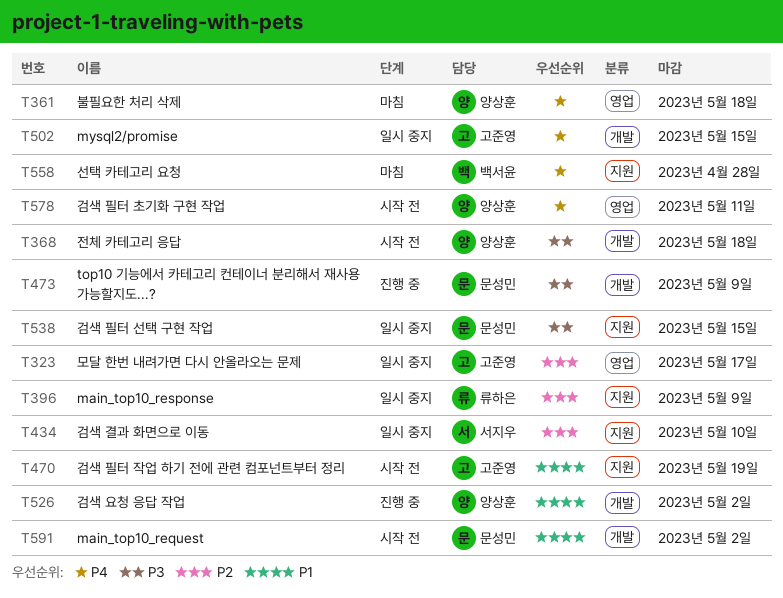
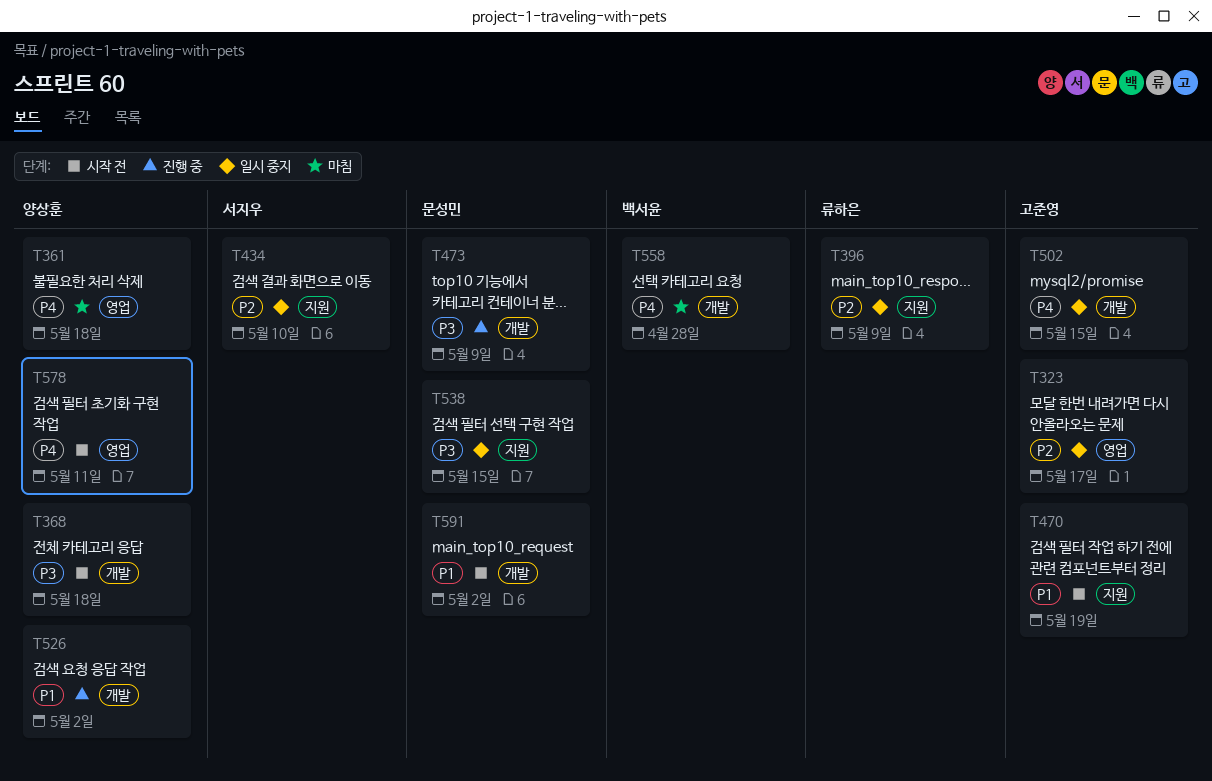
T558, label: 지원 -> 개발

